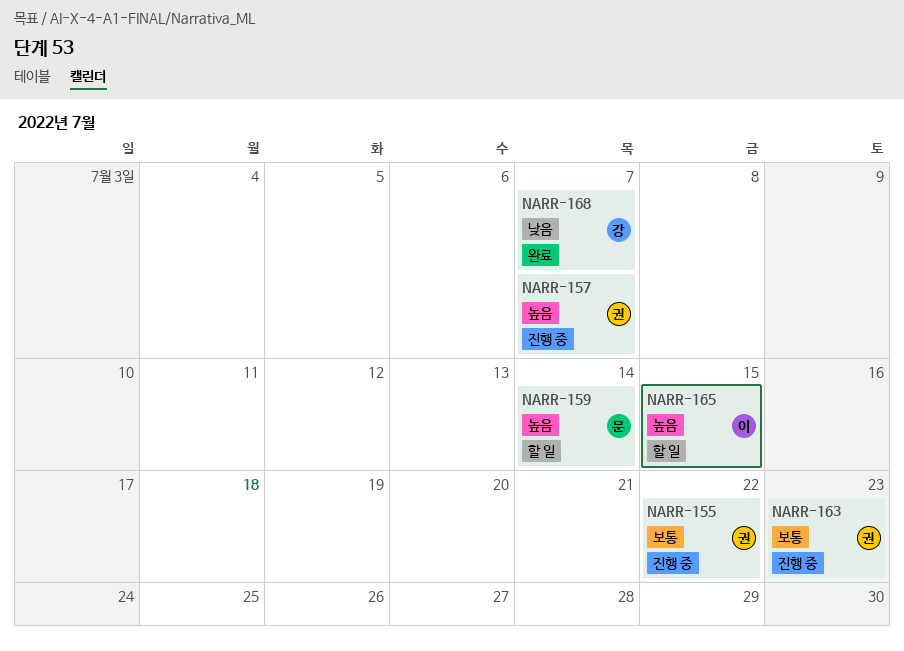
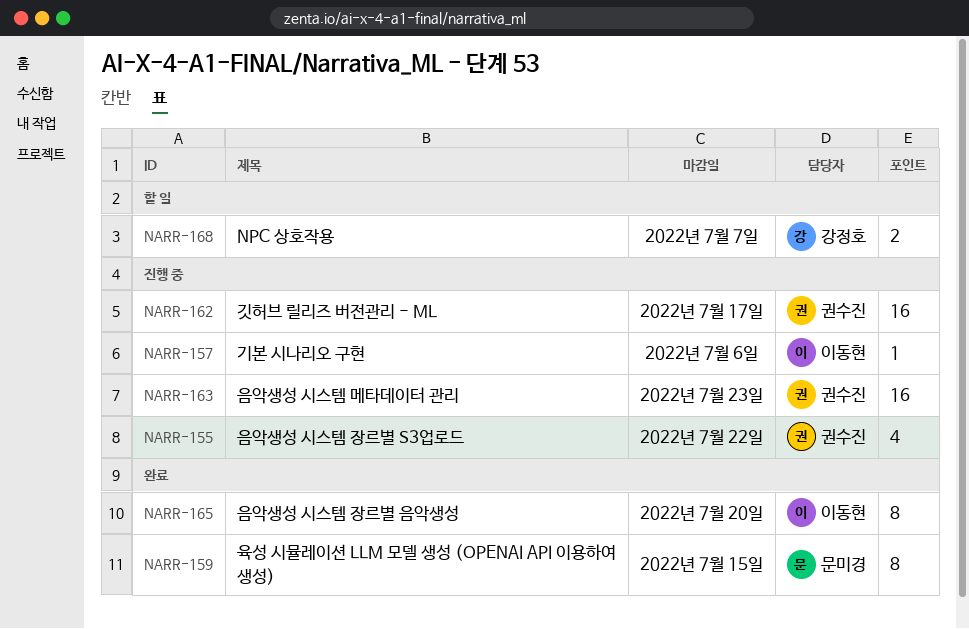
NARR-157, owner: 권수진 -> 이동현
NARR-157, due: Jul 7 -> Jul 6
NARR-159, status: 할 일 -> 완료
NARR-159, due: Jul 14 -> Jul 15
NARR-162: none -> present
NARR-165, status: 할 일 -> 완료
NARR-165, due: Jul 15 -> Jul 20
NARR-168, status: 완료 -> 할 일

